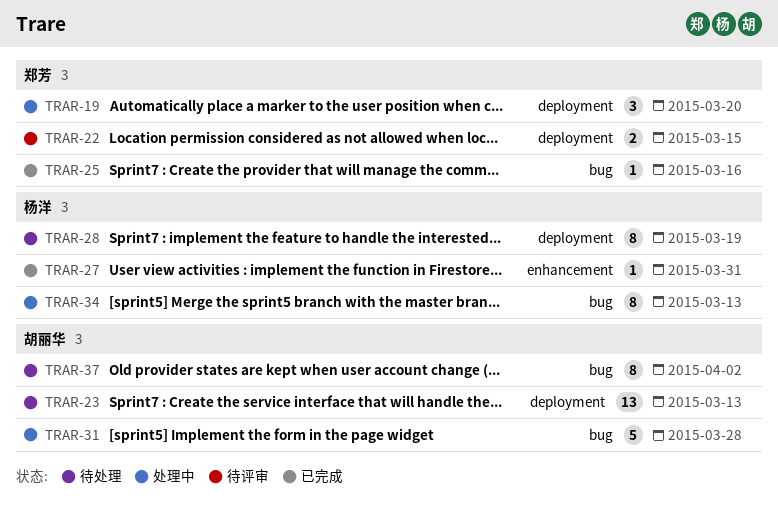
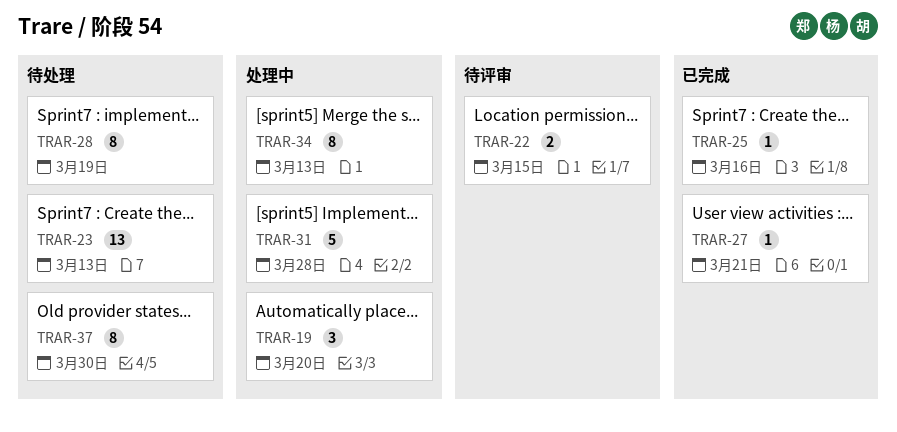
TRAR-27, due: Mar 31 -> Mar 21
TRAR-37, due: Apr 2 -> Mar 30

